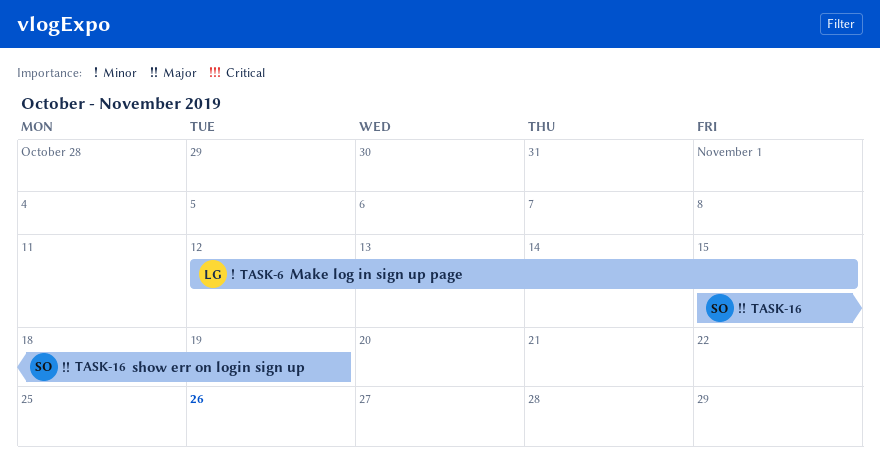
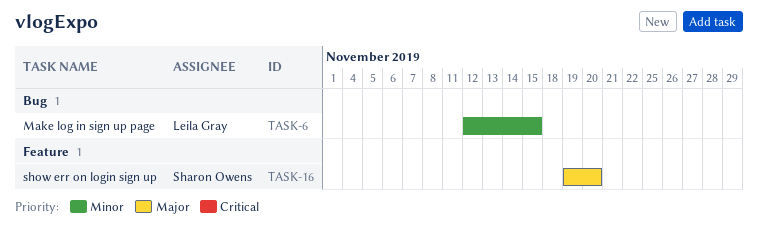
TASK-16, start: Nov 15 -> Nov 19
TASK-16, due: Nov 19 -> Nov 20

